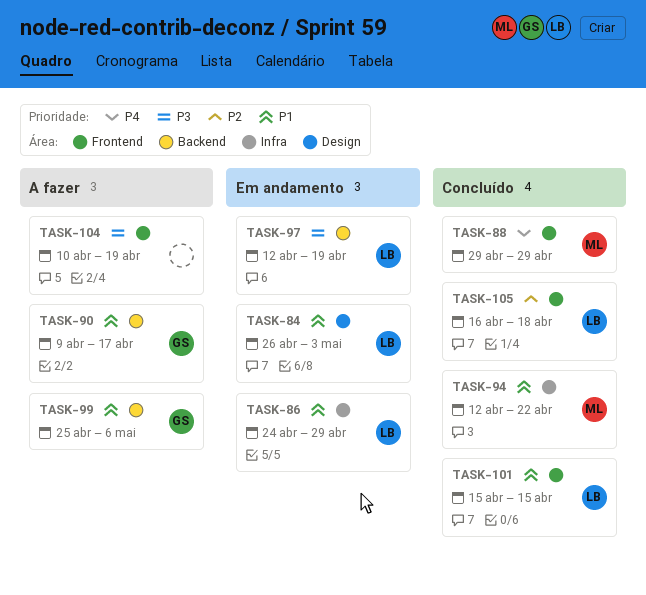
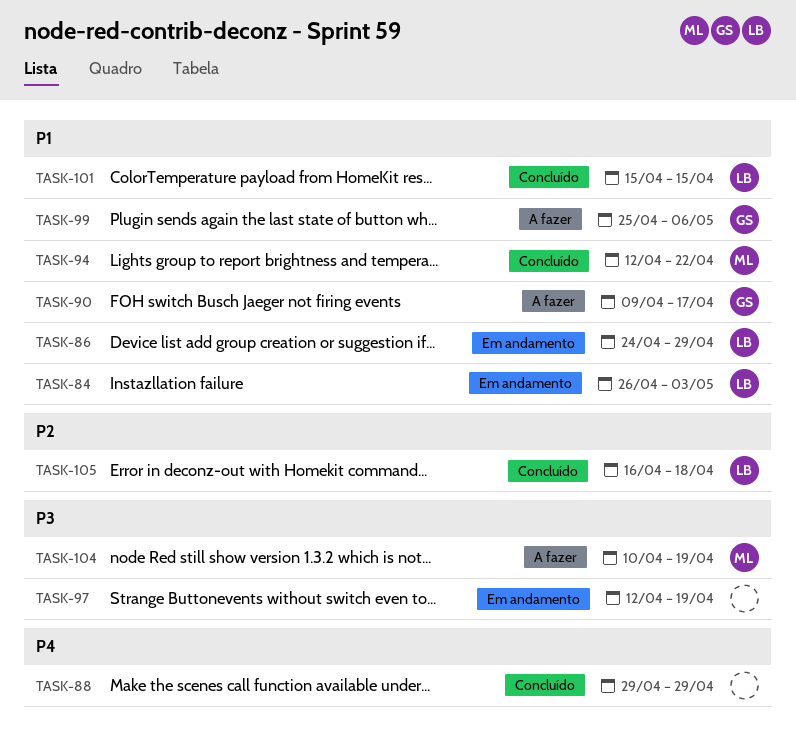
TASK-88, owner: ML -> none
TASK-97, owner: LB -> none
TASK-104, owner: none -> ML

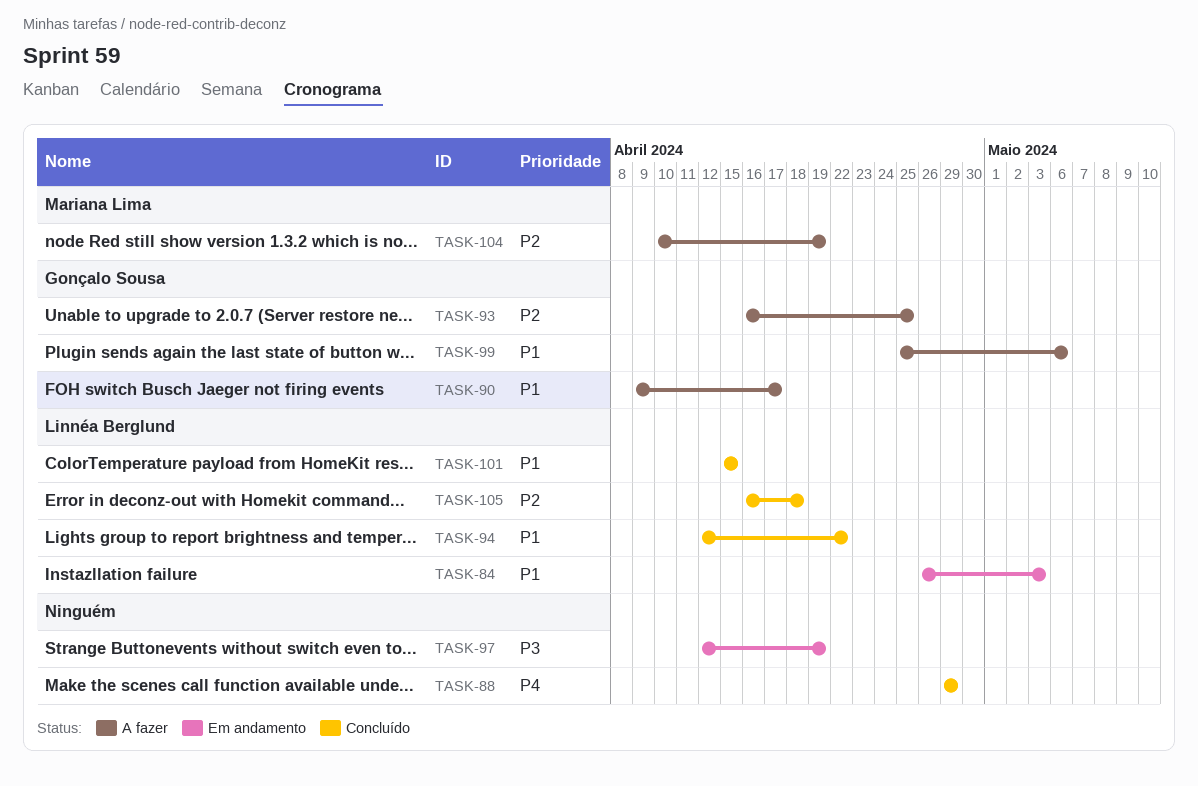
TASK-86: present -> none
TASK-93: none -> present
TASK-94, owner: Mariana Lima -> Linnéa Berglund
TASK-104, priority: P3 -> P2

